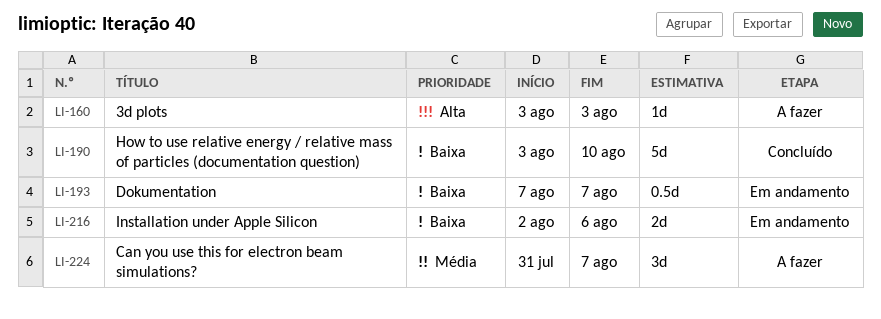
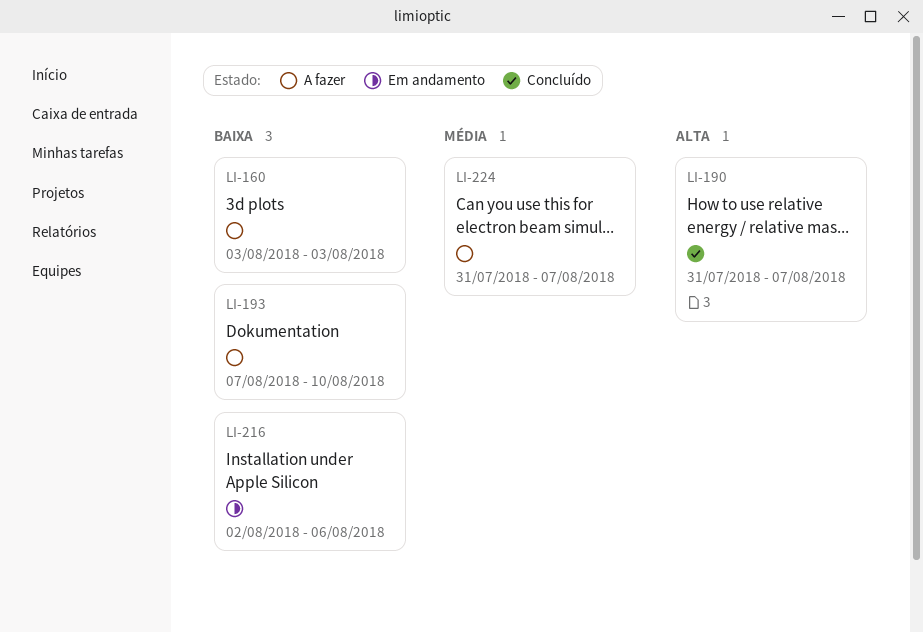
LI-160, priority: Alta -> Baixa
LI-190, priority: Baixa -> Alta
LI-190, start: Aug 3 -> Jul 31
LI-190, due: Aug 10 -> Aug 7
LI-193, status: Em andamento -> A fazer
LI-193, due: Aug 7 -> Aug 10

